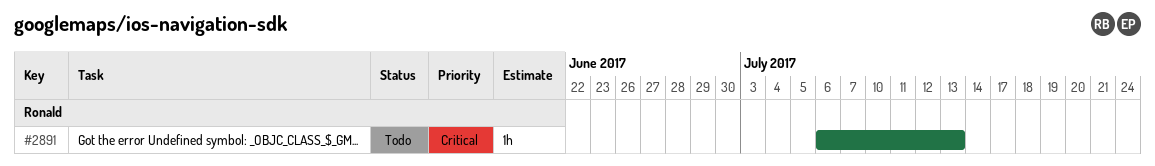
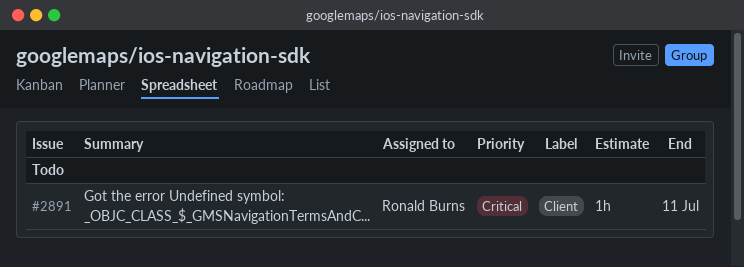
#2891, due: Jul 13 -> Jul 11

